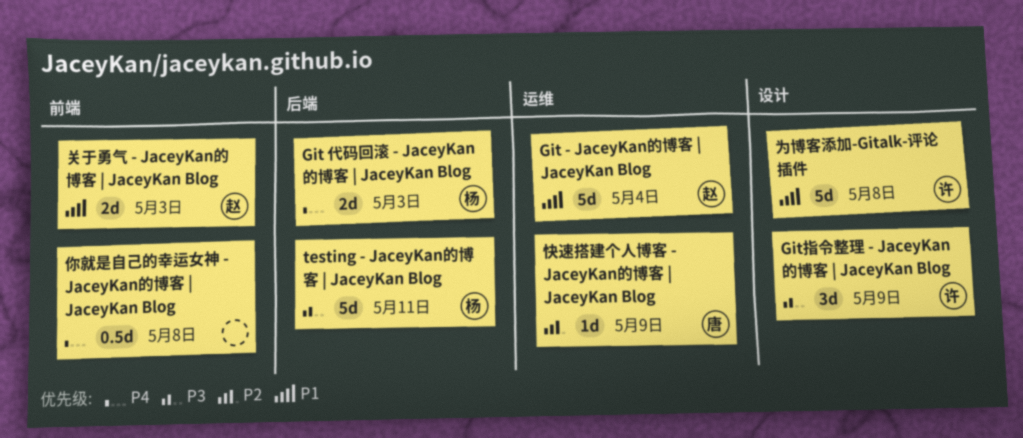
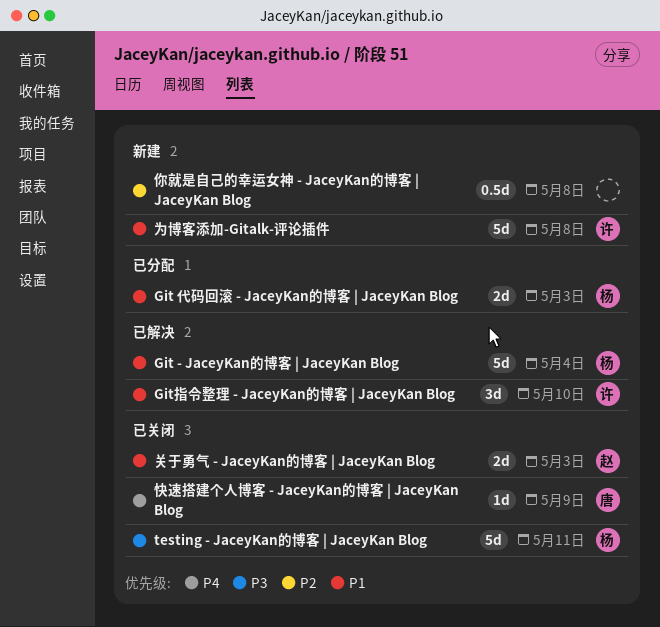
Git - JaceyKan的博客 | JaceyKan Blog, owner: 赵 -> 杨
Git 代码回滚 - JaceyKan的博客 | JaceyKan Blog, priority: P4 -> P1
Git指令整理 - JaceyKan的博客 | JaceyKan Blog, priority: P3 -> P1
Git指令整理 - JaceyKan的博客 | JaceyKan Blog, due: May 9 -> May 10
你就是自己的幸运女神 - JaceyKan的博客 | JaceyKan Blog, priority: P4 -> P2
快速搭建个人博客 - JaceyKan的博客 | JaceyKan Blog, priority: P2 -> P4

